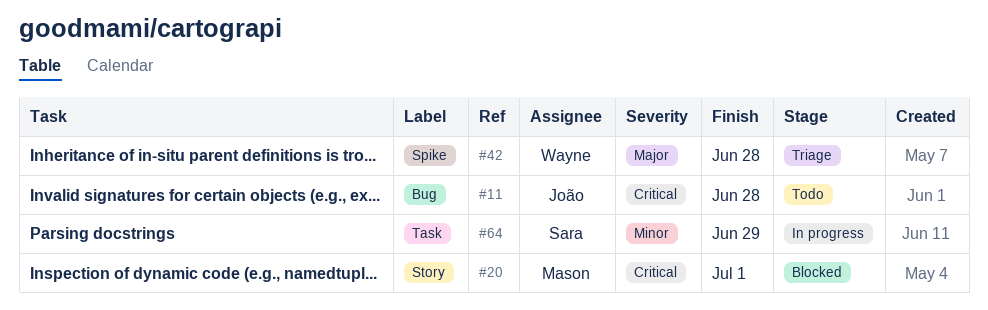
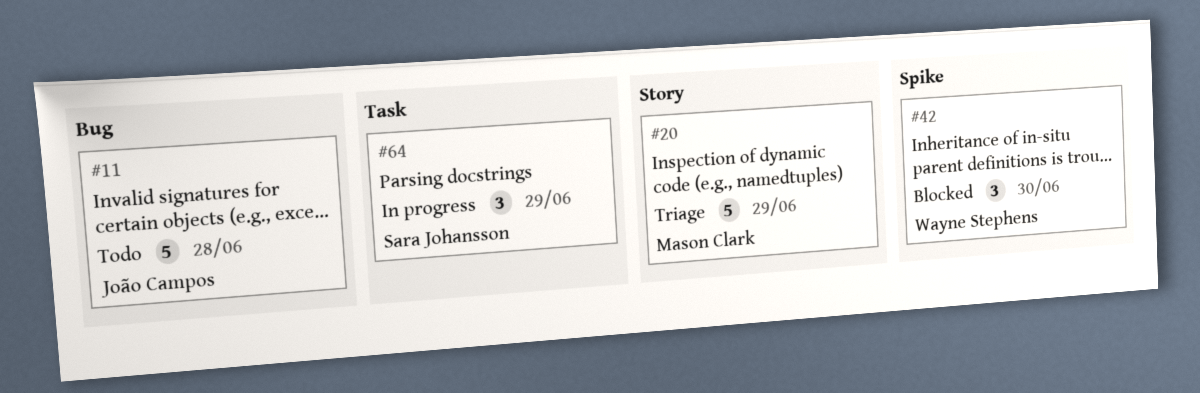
#20, status: Blocked -> Triage
#20, due: Jul 1 -> Jun 29
#42, status: Triage -> Blocked
#42, due: Jun 28 -> Jun 30

